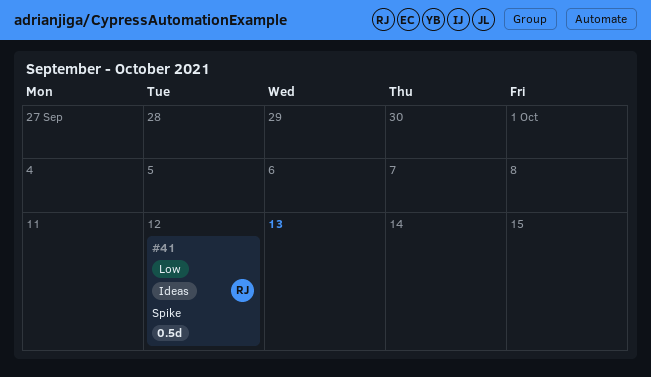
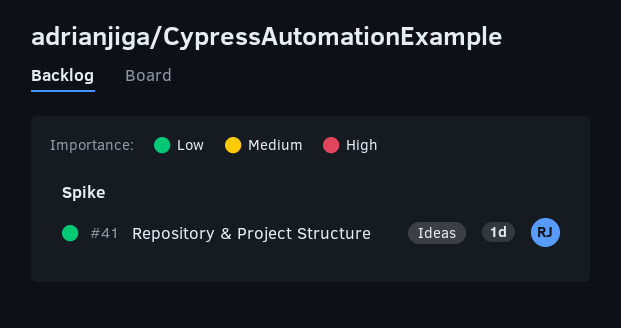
#41, estimate: 0.5d -> 1d

